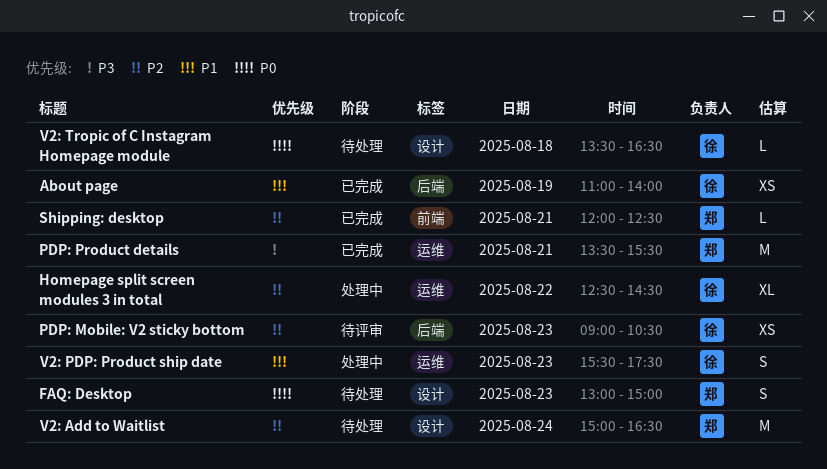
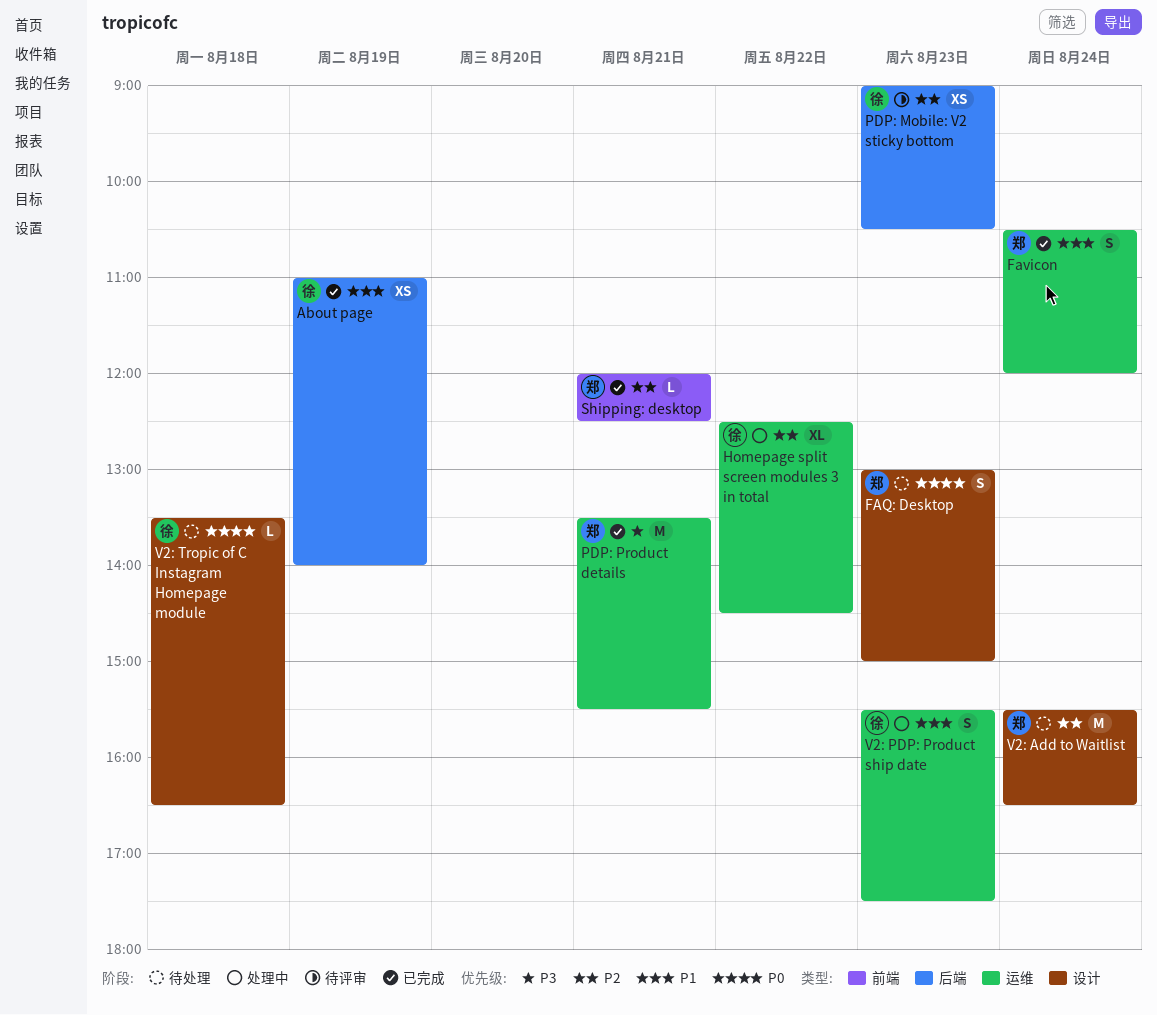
Favicon: none -> present
V2: Add to Waitlist, begins: 15:00 -> 15:30

